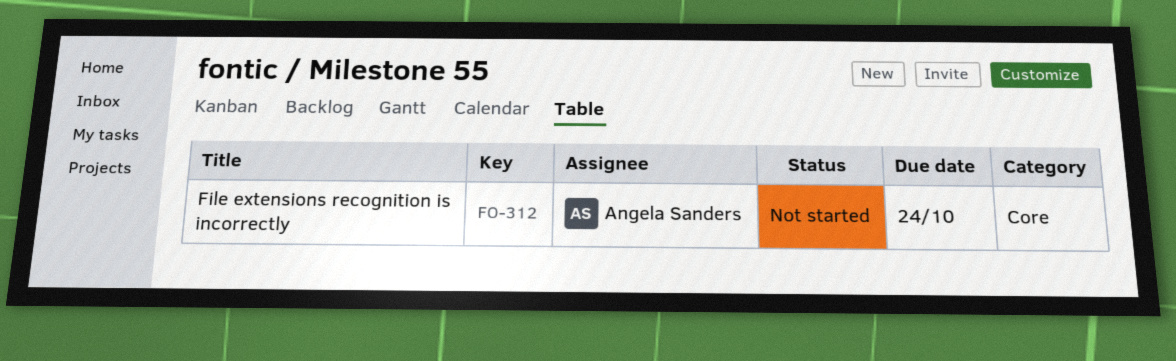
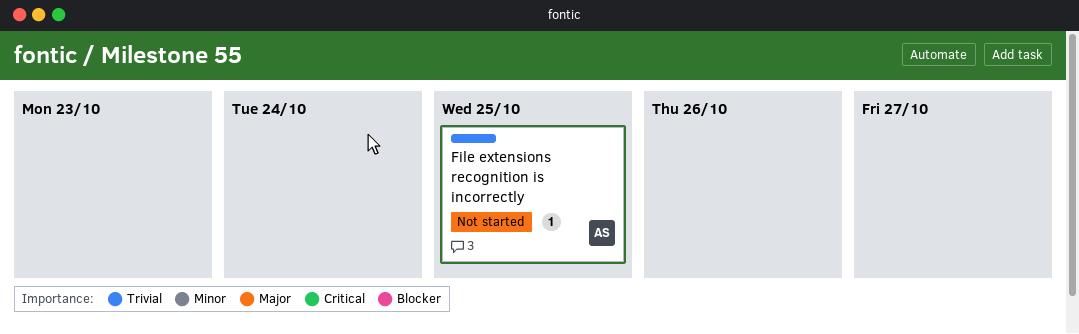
File extensions recognition is incorrectly, due: Oct 24 -> Oct 25

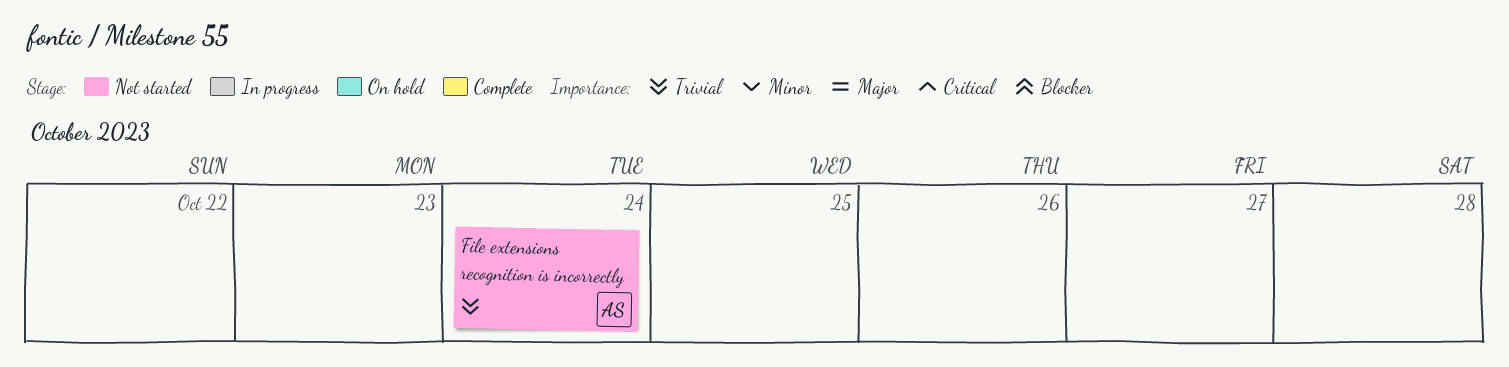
File extensions recognition is incorrectly, due: Oct 25 -> Oct 24

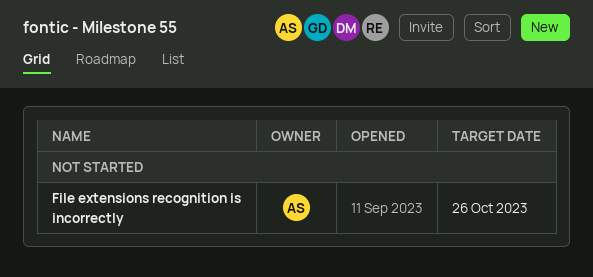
File extensions recognition is incorrectly, due: Oct 24 -> Oct 26

